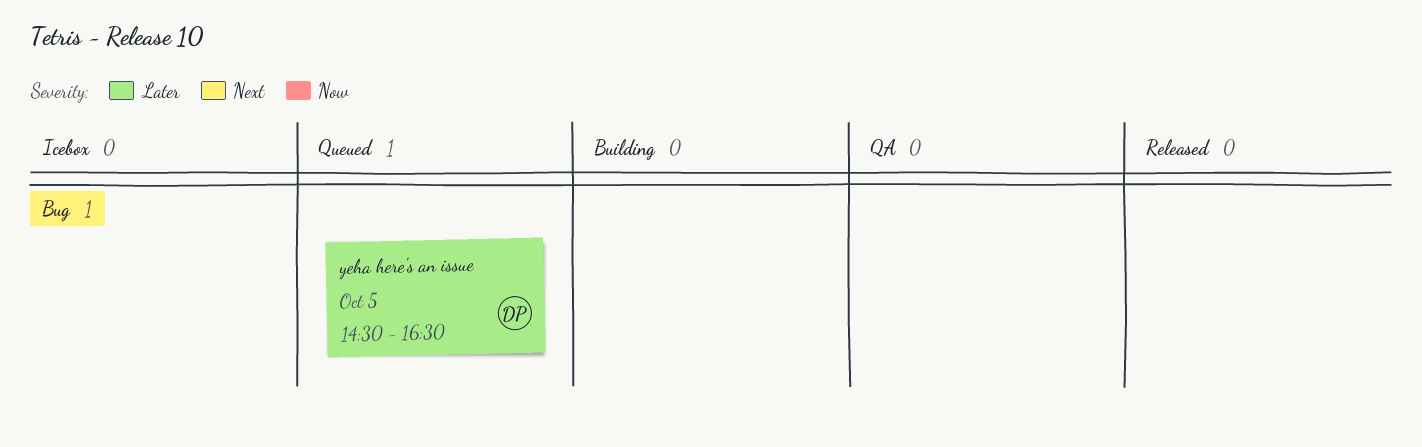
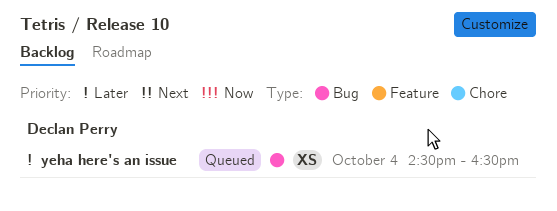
yeha here's an issue, day: Oct 5 -> Oct 4

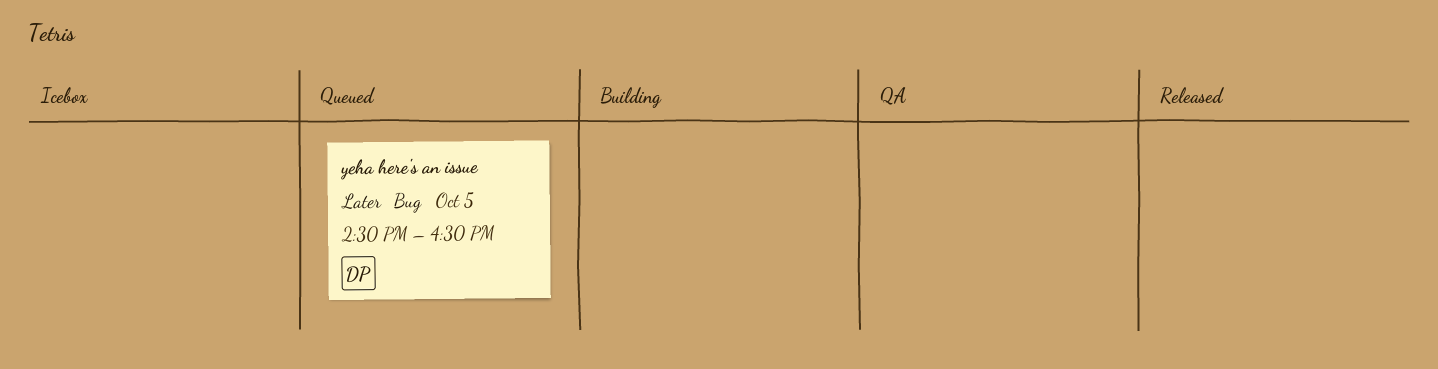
yeha here's an issue, day: Oct 4 -> Oct 5

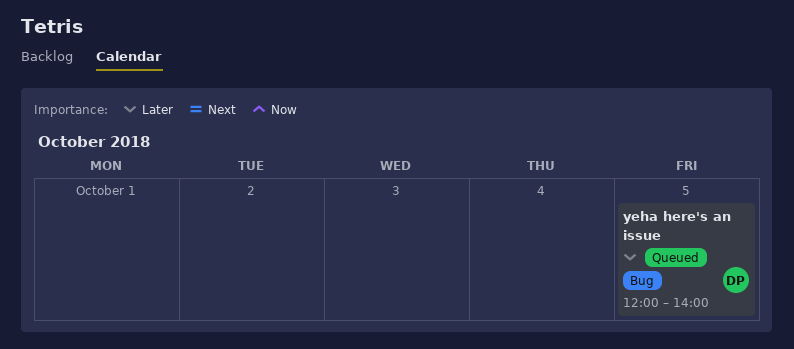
yeha here's an issue, begins: 14:30 -> 12:00
yeha here's an issue, ends: 16:30 -> 14:00

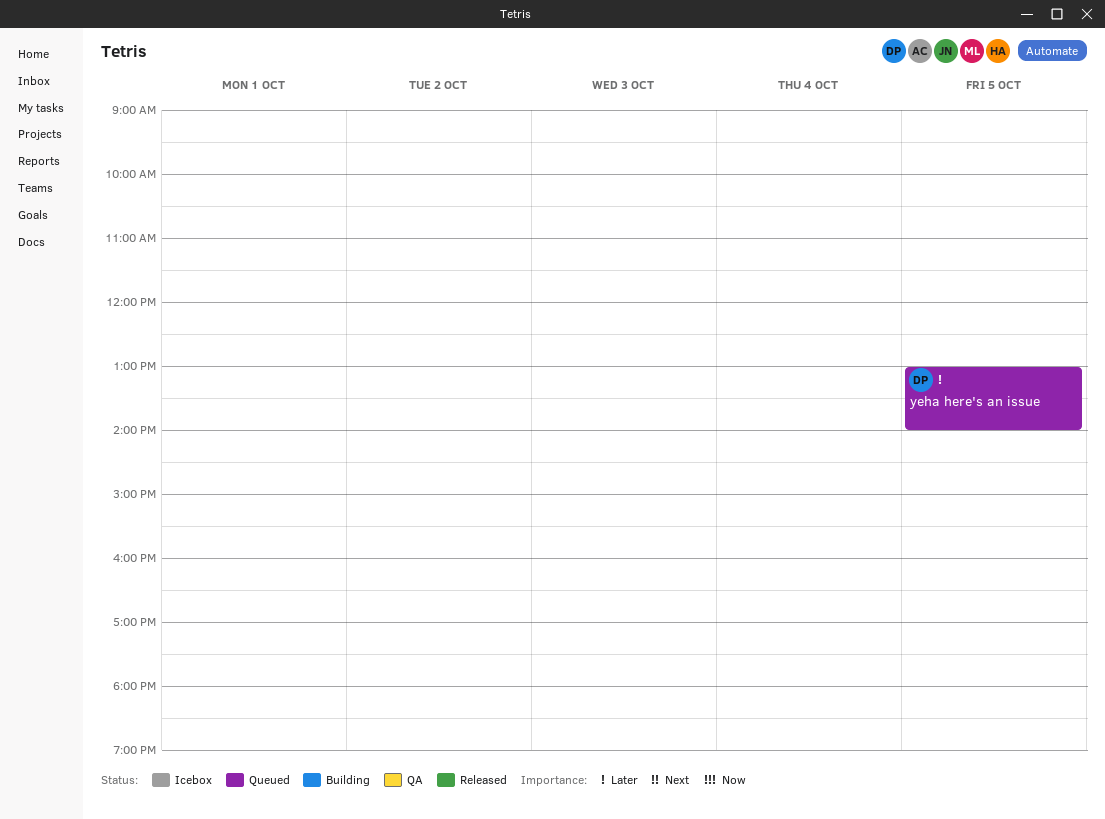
yeha here's an issue, begins: 12:00 -> 13:00

